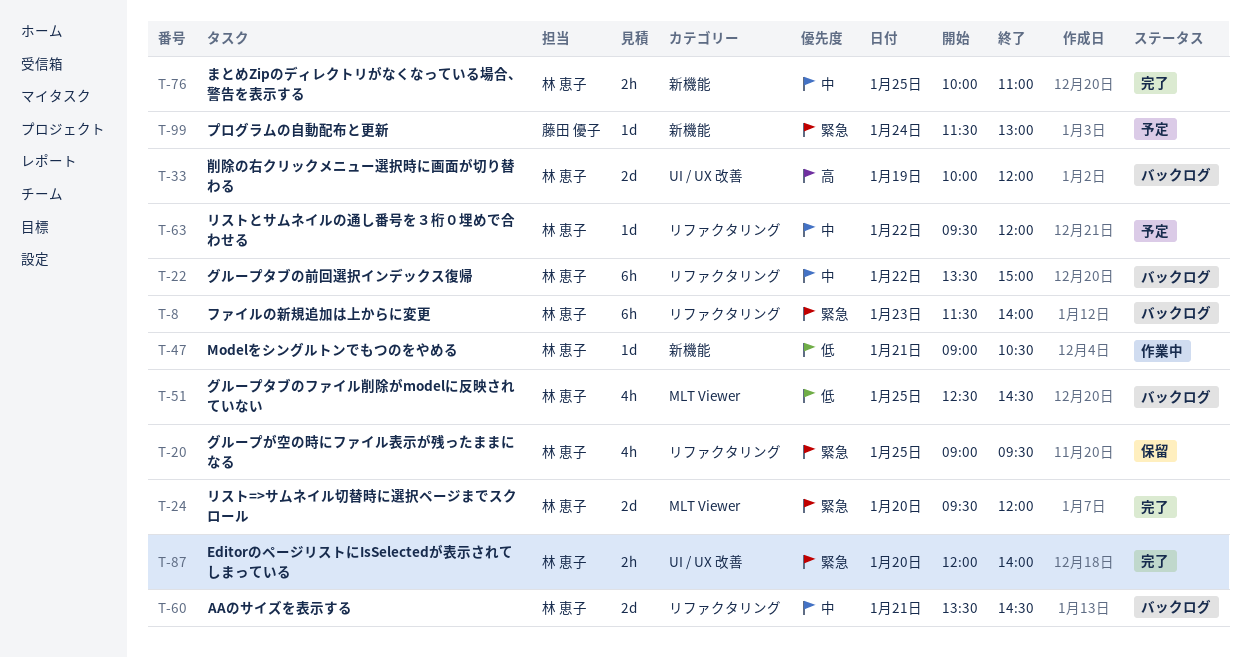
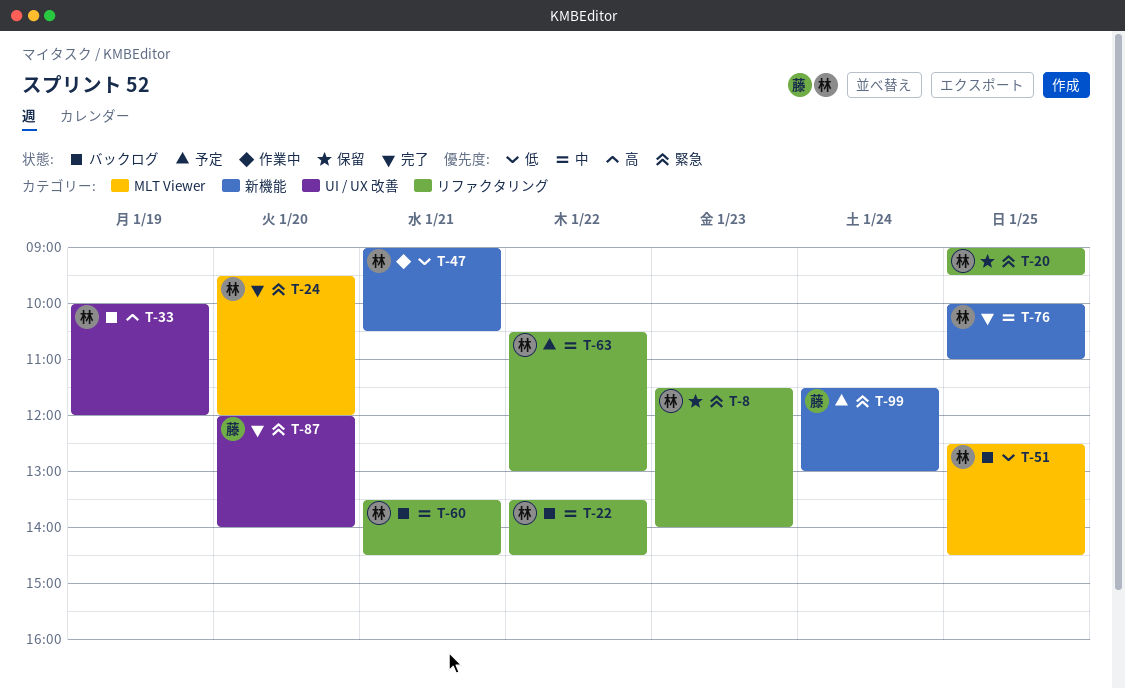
T-8, status: バックログ -> 保留
T-22, ends: 15:00 -> 14:30
T-63, begins: 09:30 -> 10:30
T-63, ends: 12:00 -> 13:00
T-87, owner: 林 恵子 -> 藤田 優子

